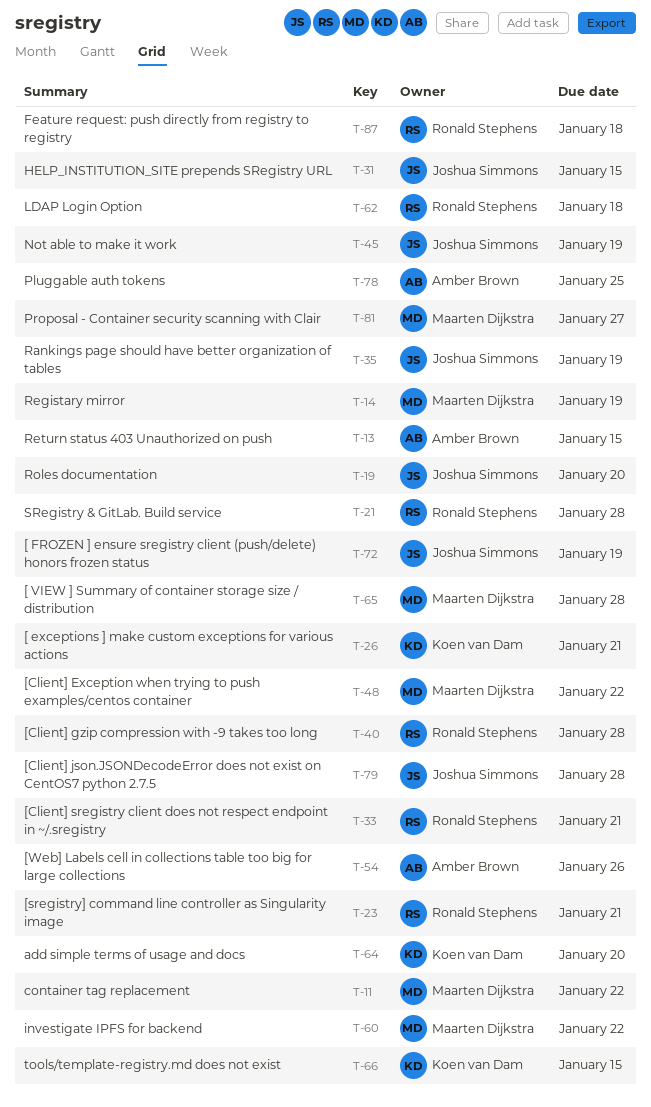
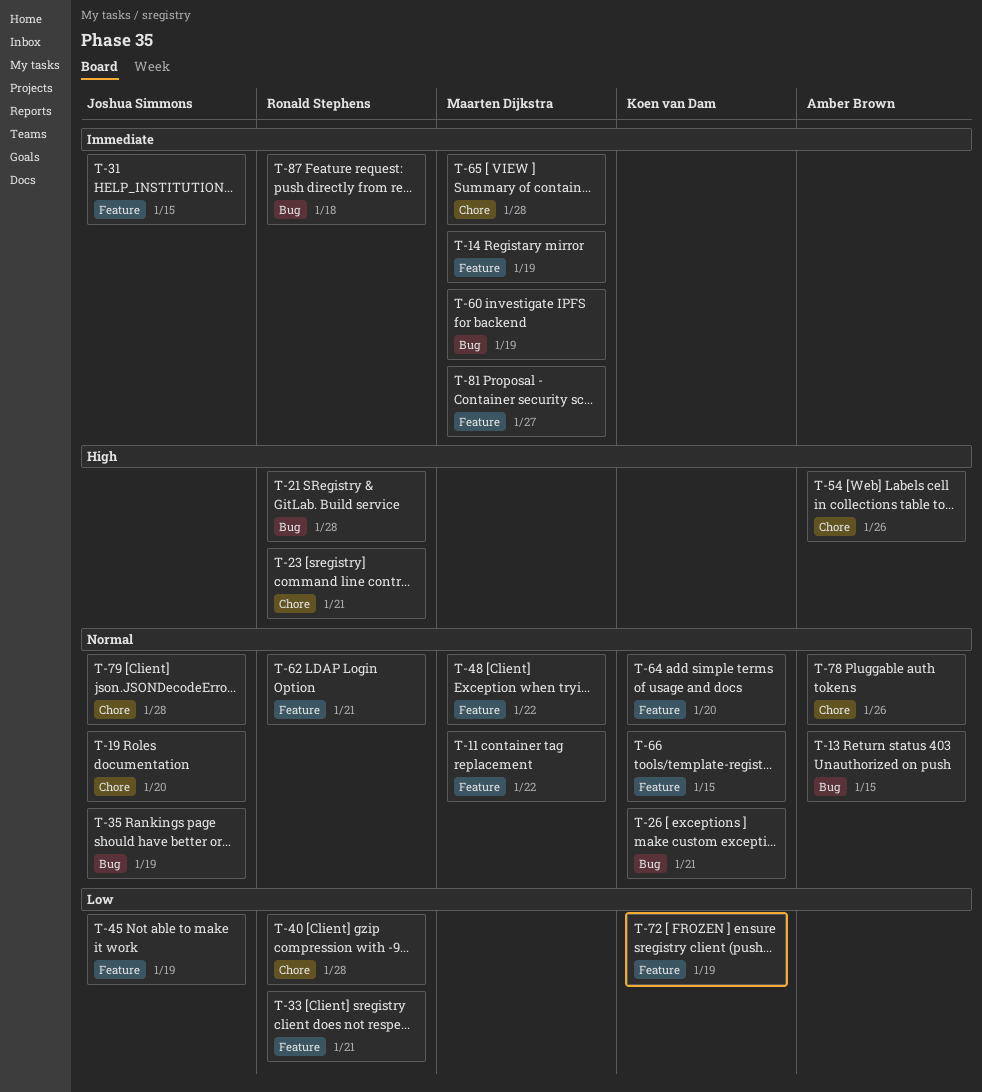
T-60, due: Jan 22 -> Jan 19
T-62, due: Jan 18 -> Jan 21
T-72, owner: Joshua Simmons -> Koen van Dam
T-78, due: Jan 25 -> Jan 26

